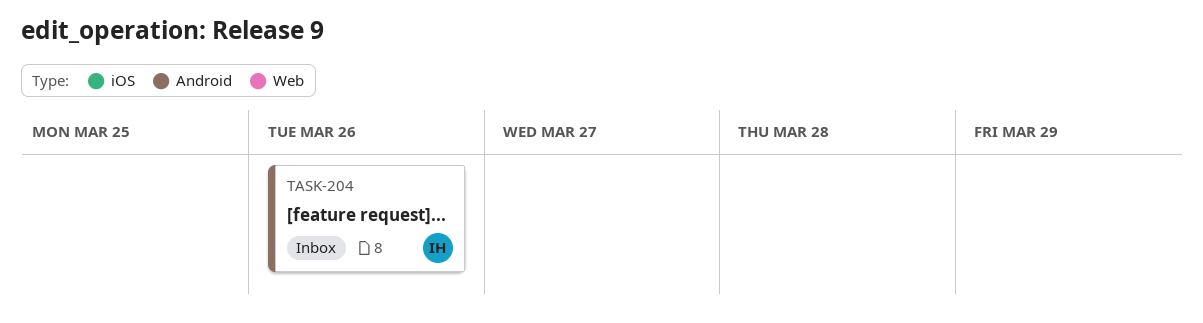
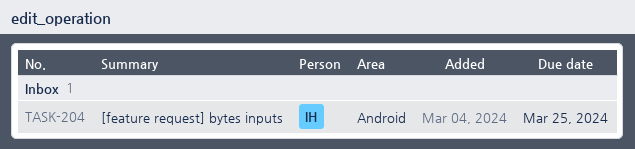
TASK-204, due: Mar 26 -> Mar 25

